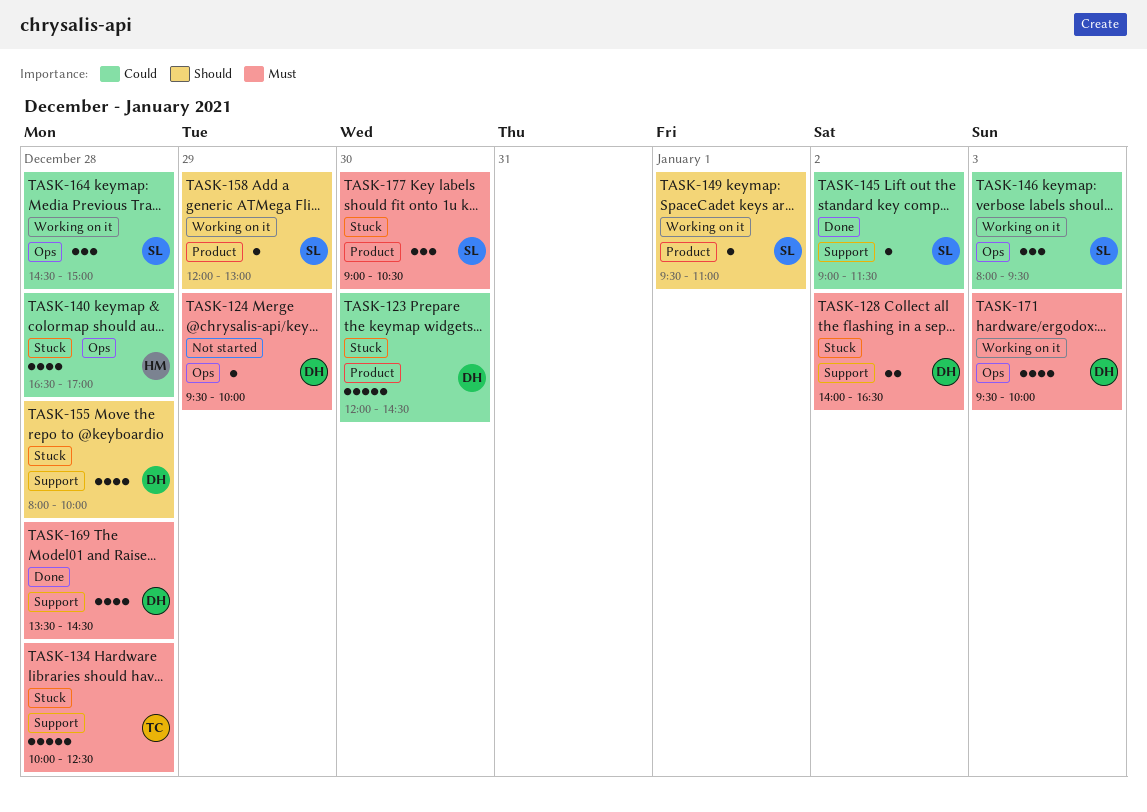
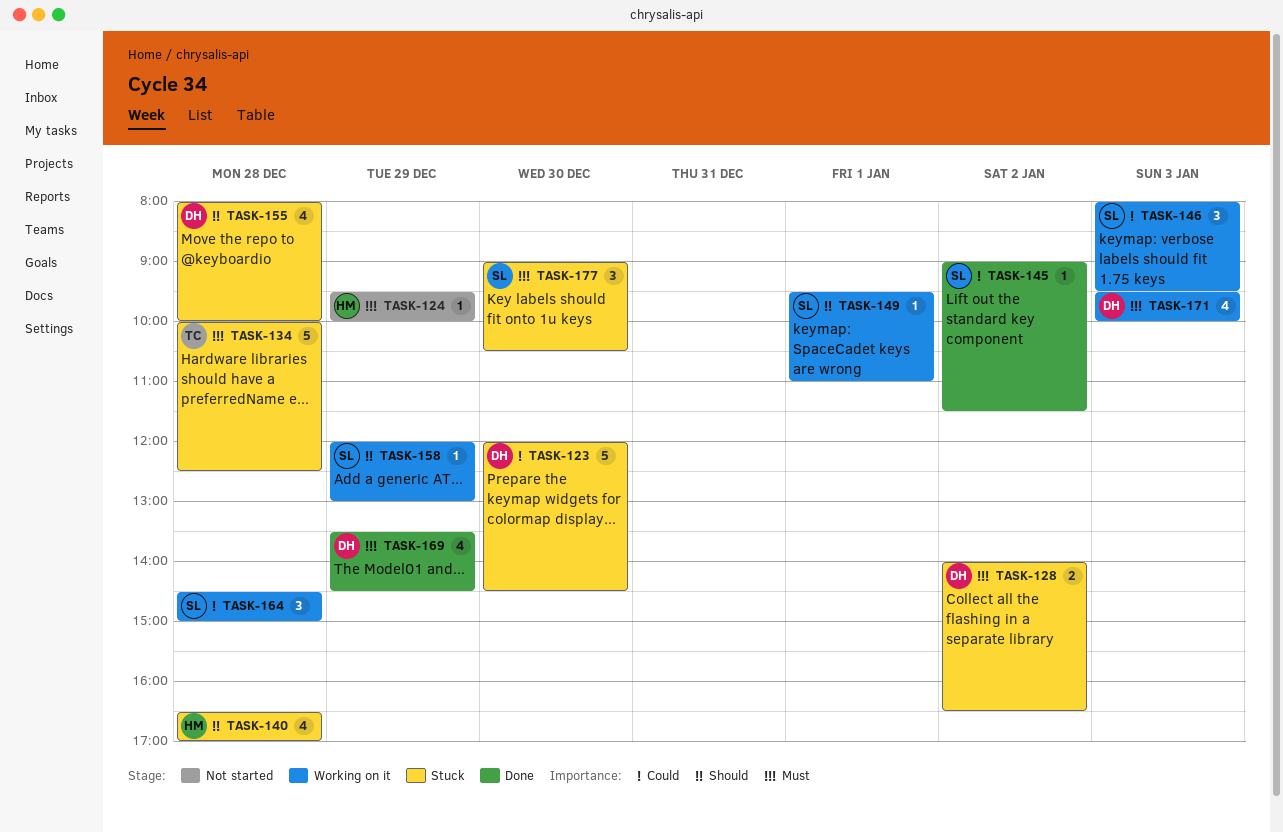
TASK-124, owner: DH -> HM
TASK-140, priority: Could -> Should
TASK-169, day: Dec 28 -> Dec 29

